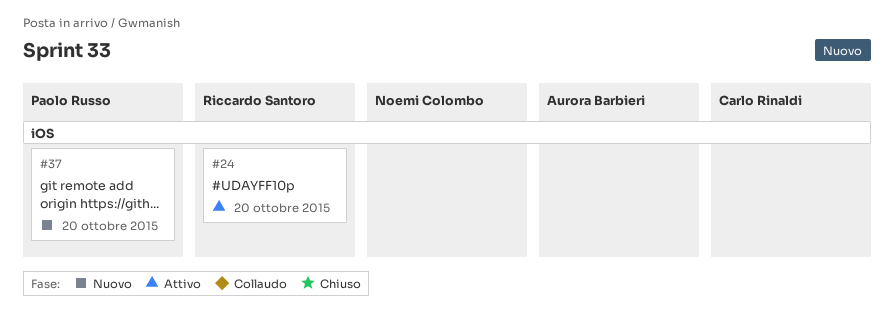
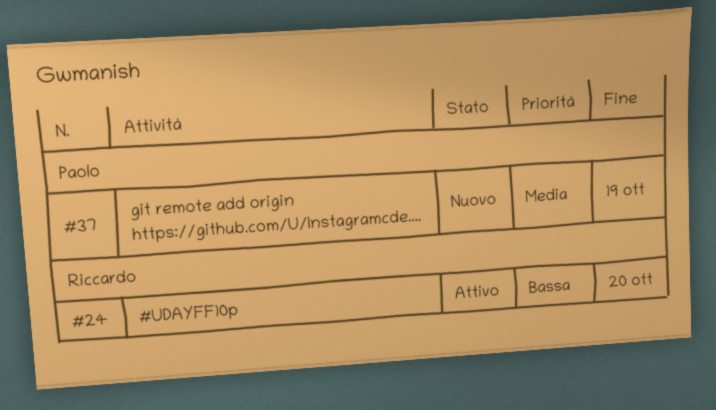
#37, due: Oct 20 -> Oct 19

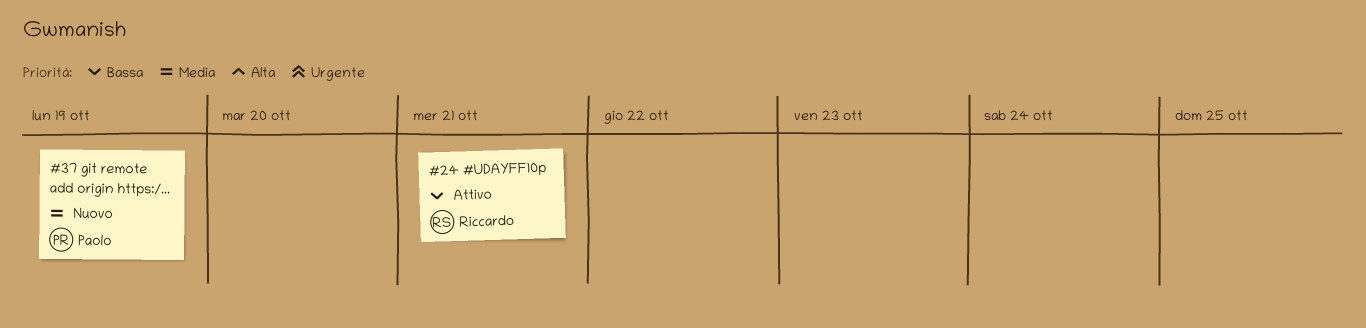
#24, due: Oct 20 -> Oct 21

